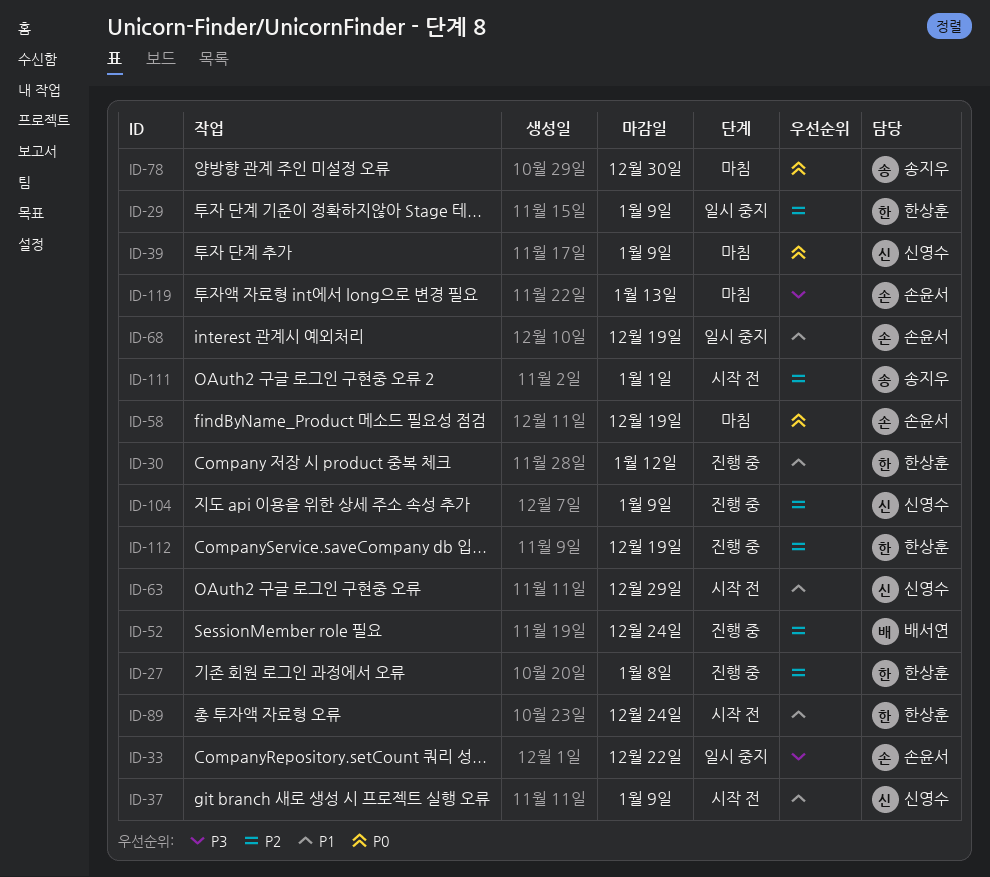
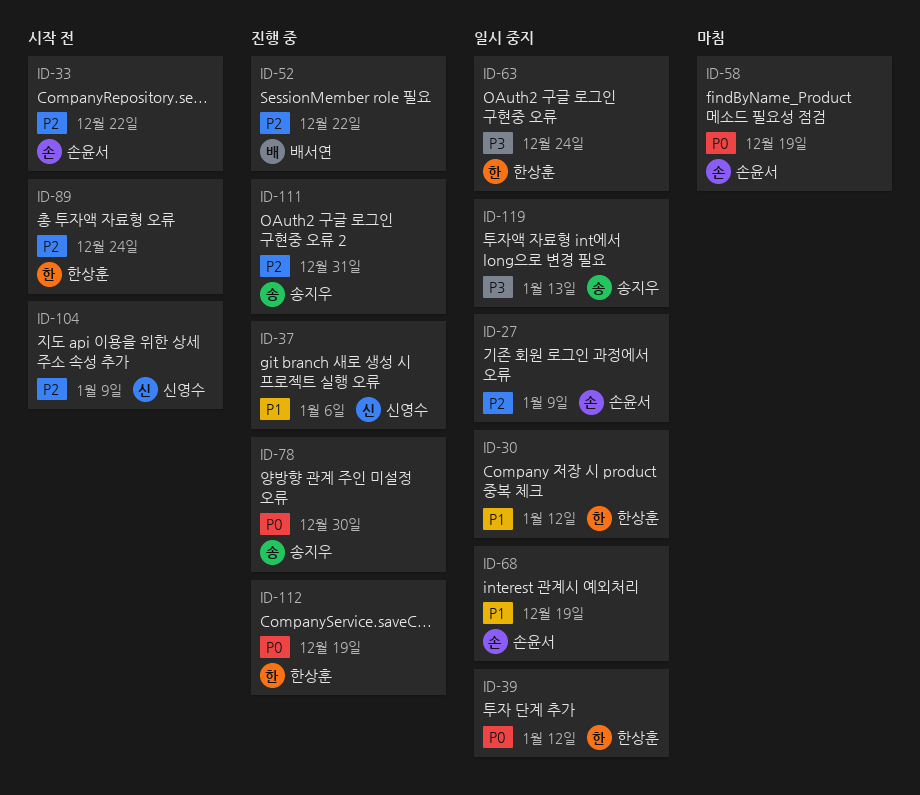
ID-27, status: 진행 중 -> 일시 중지
ID-27, owner: 한상훈 -> 손윤서
ID-27, due: Jan 8 -> Jan 9
ID-29: present -> none
ID-30, status: 진행 중 -> 일시 중지
ID-33, status: 일시 중지 -> 시작 전
ID-33, priority: P3 -> P2
ID-37, status: 시작 전 -> 진행 중
ID-37, due: Jan 9 -> Jan 6
ID-39, status: 마침 -> 일시 중지
ID-39, owner: 신영수 -> 한상훈
ID-39, due: Jan 9 -> Jan 12
ID-52, due: Dec 24 -> Dec 22
ID-63, status: 시작 전 -> 일시 중지
ID-63, owner: 신영수 -> 한상훈
ID-63, priority: P1 -> P3
ID-63, due: Dec 29 -> Dec 24
ID-78, status: 마침 -> 진행 중
ID-89, priority: P1 -> P2
ID-104, status: 진행 중 -> 시작 전
ID-111, status: 시작 전 -> 진행 중
ID-111, due: Jan 1 -> Dec 31
ID-112, priority: P2 -> P0
ID-119, status: 마침 -> 일시 중지
ID-119, owner: 손윤서 -> 송지우

